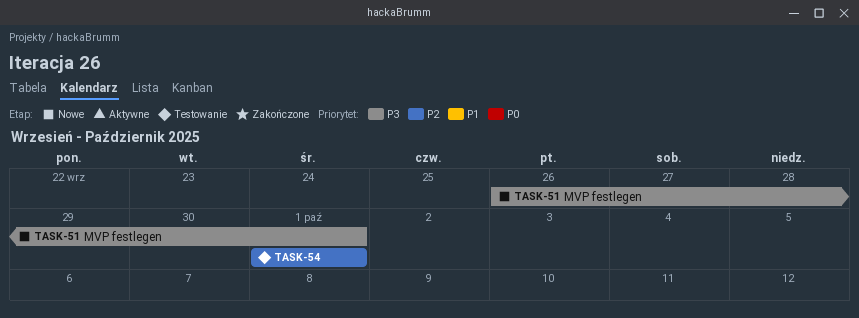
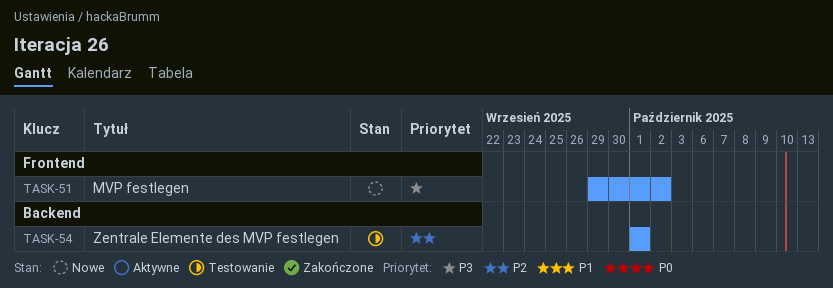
TASK-51, start: Sep 26 -> Sep 29
TASK-51, due: Oct 1 -> Oct 2

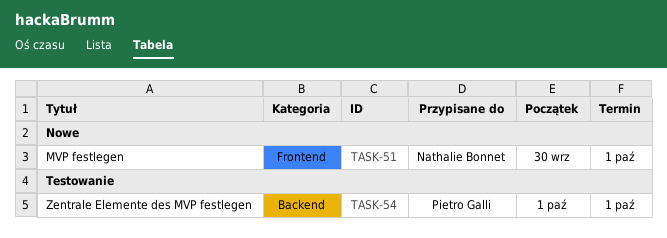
TASK-51, start: Sep 29 -> Sep 30
TASK-51, due: Oct 2 -> Oct 1

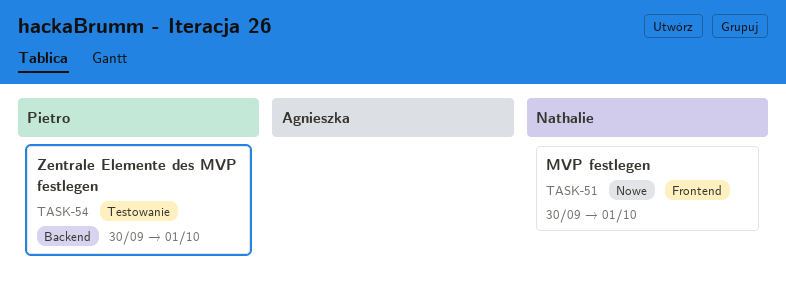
TASK-54, start: Oct 1 -> Sep 30

